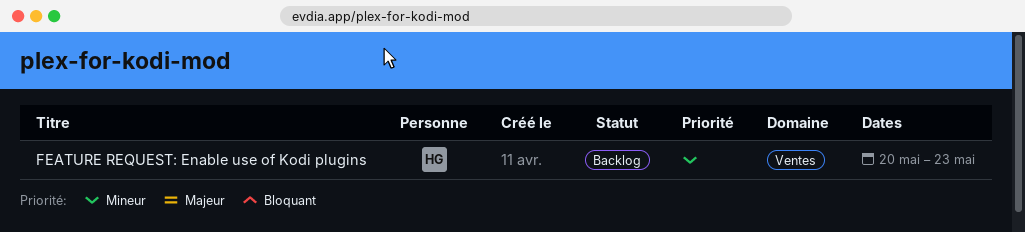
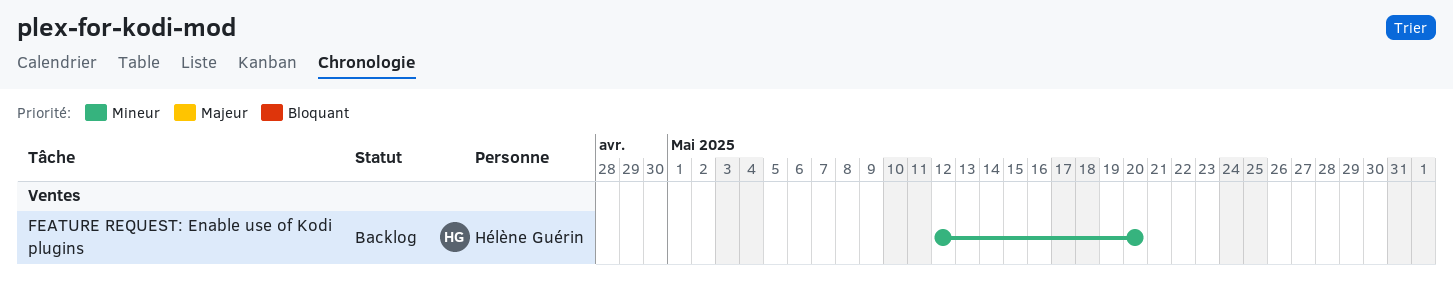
FEATURE REQUEST: Enable use of Kodi plugins, start: May 20 -> May 12
FEATURE REQUEST: Enable use of Kodi plugins, due: May 23 -> May 20

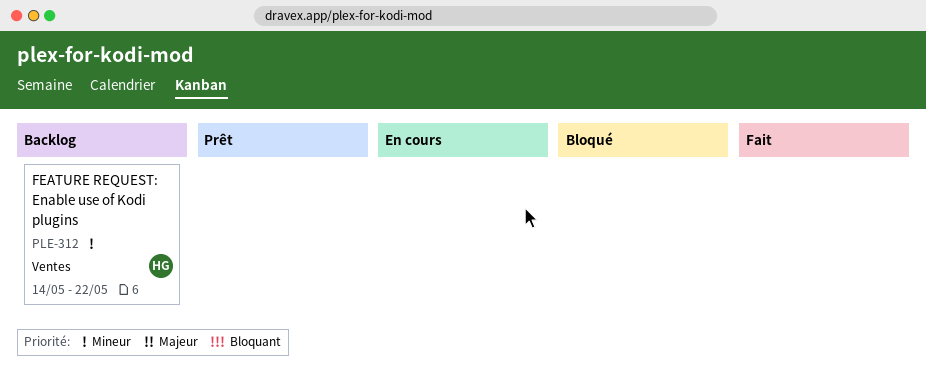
FEATURE REQUEST: Enable use of Kodi plugins, start: May 12 -> May 14
FEATURE REQUEST: Enable use of Kodi plugins, due: May 20 -> May 22

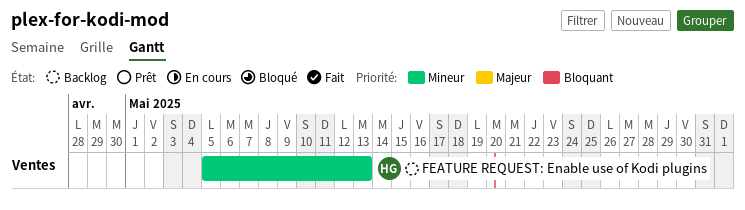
FEATURE REQUEST: Enable use of Kodi plugins, start: May 14 -> May 5
FEATURE REQUEST: Enable use of Kodi plugins, due: May 22 -> May 13

